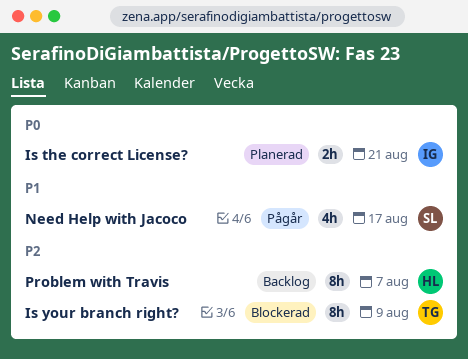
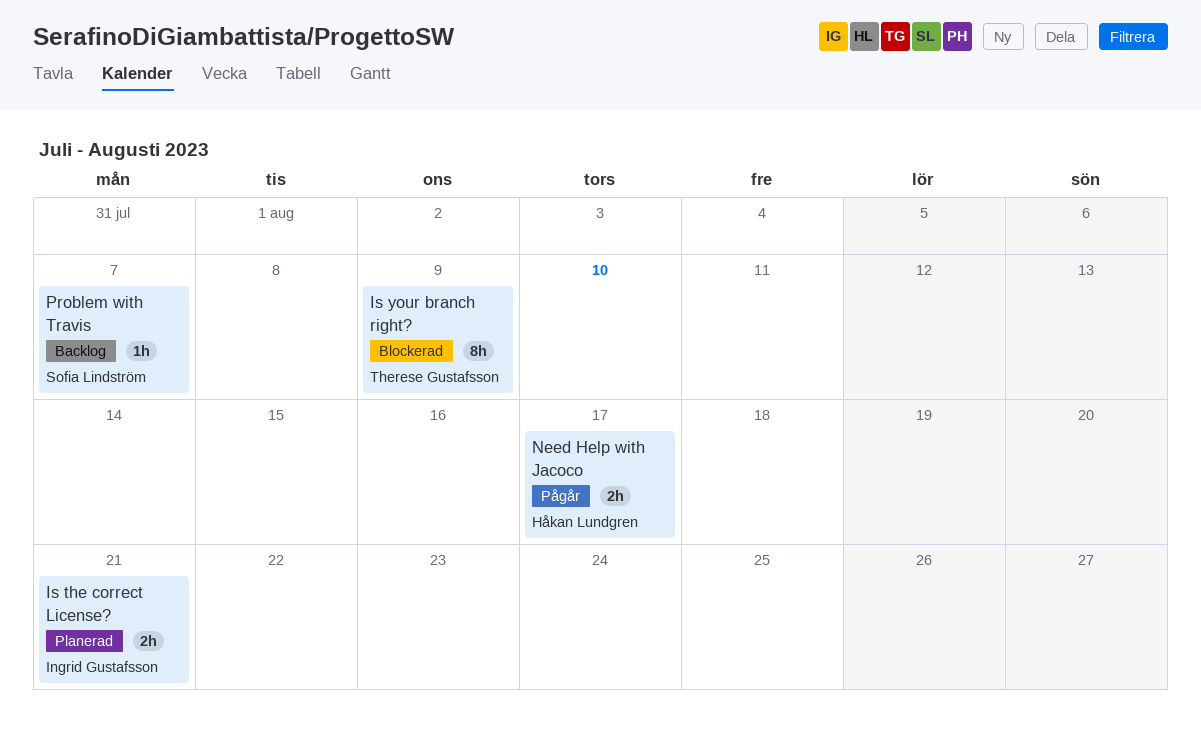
Need Help with Jacoco, owner: Sofia Lindström -> Håkan Lundgren
Need Help with Jacoco, estimate: 4h -> 2h
Problem with Travis, owner: Håkan Lundgren -> Sofia Lindström
Problem with Travis, estimate: 8h -> 1h

